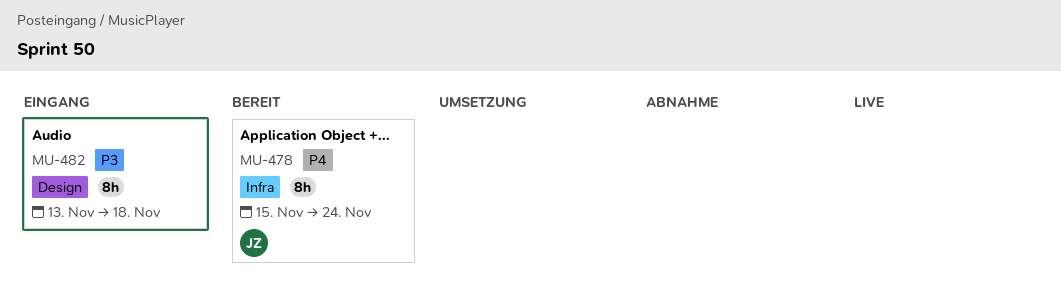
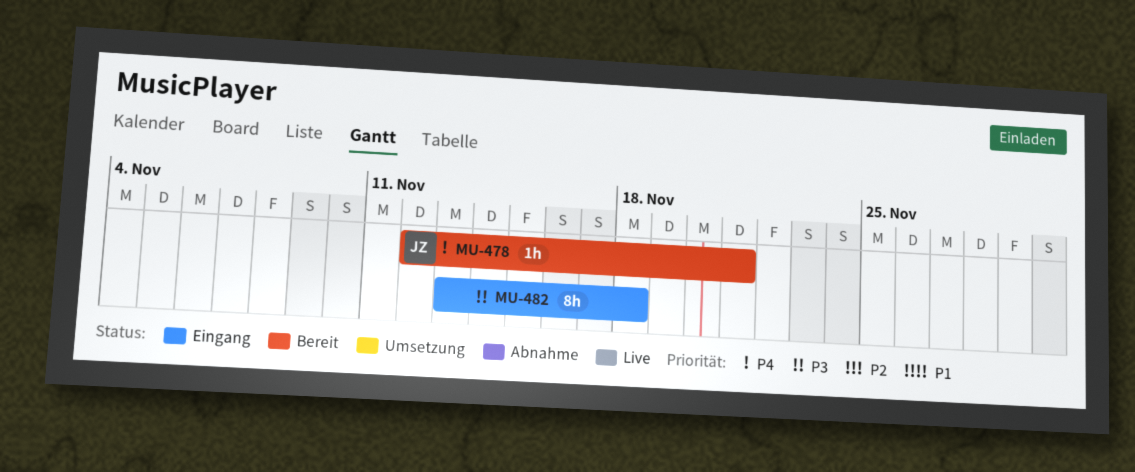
MU-478, estimate: 8h -> 1h
MU-478, start: Nov 15 -> Nov 12
MU-478, due: Nov 24 -> Nov 21

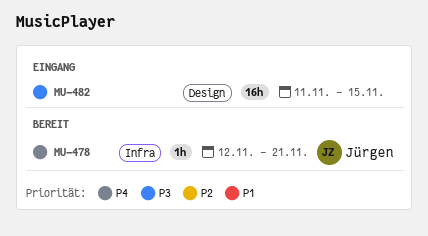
MU-482, estimate: 8h -> 16h
MU-482, start: Nov 13 -> Nov 11
MU-482, due: Nov 18 -> Nov 15

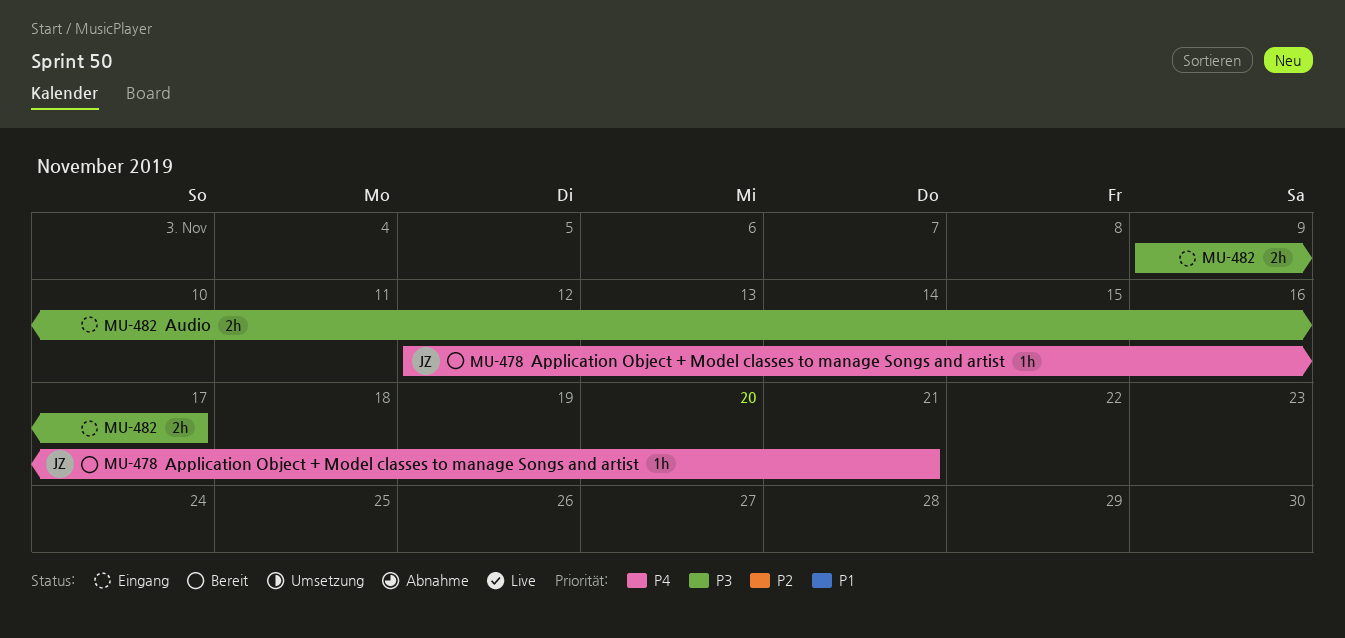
MU-482, estimate: 16h -> 2h
MU-482, start: Nov 11 -> Nov 9
MU-482, due: Nov 15 -> Nov 17

